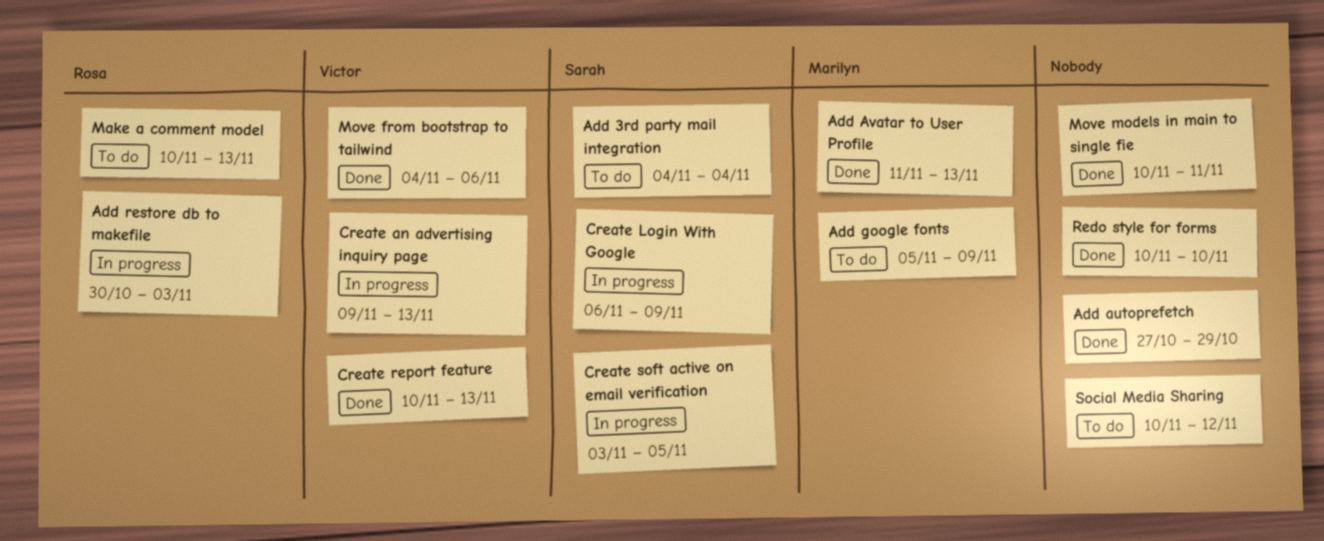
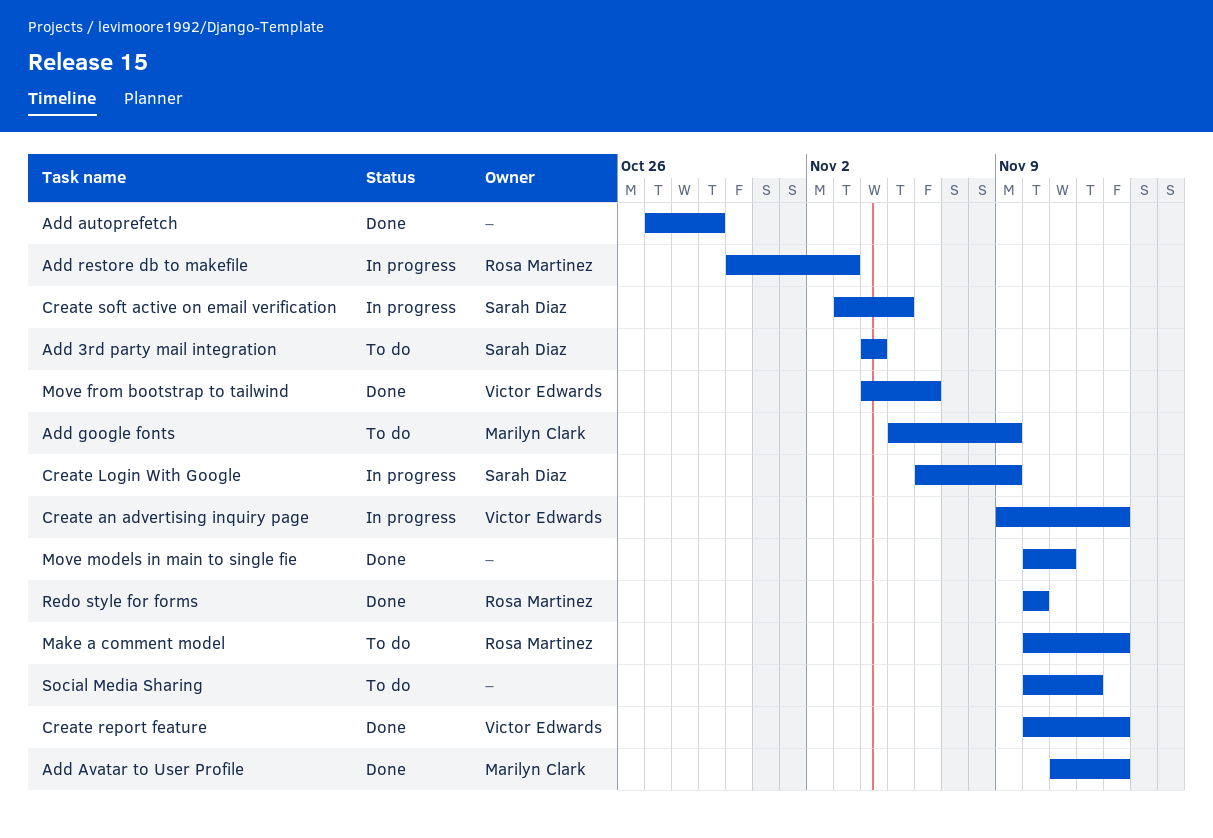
Redo style for forms, owner: none -> Rosa Martinez

